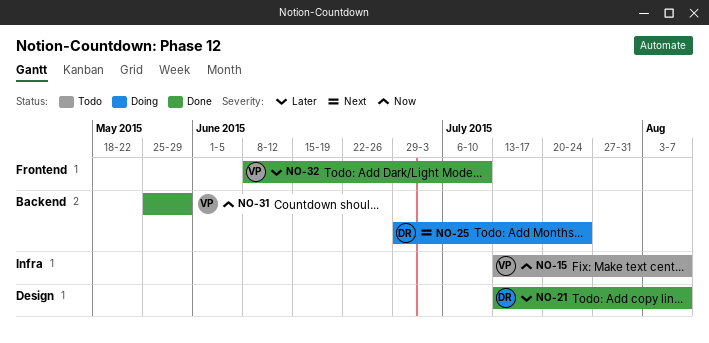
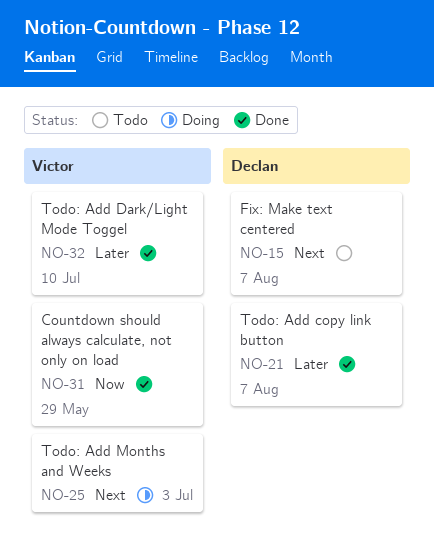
NO-15, owner: Victor -> Declan
NO-15, priority: Now -> Next
NO-25, owner: Declan -> Victor
NO-25, due: Jul 24 -> Jul 3

